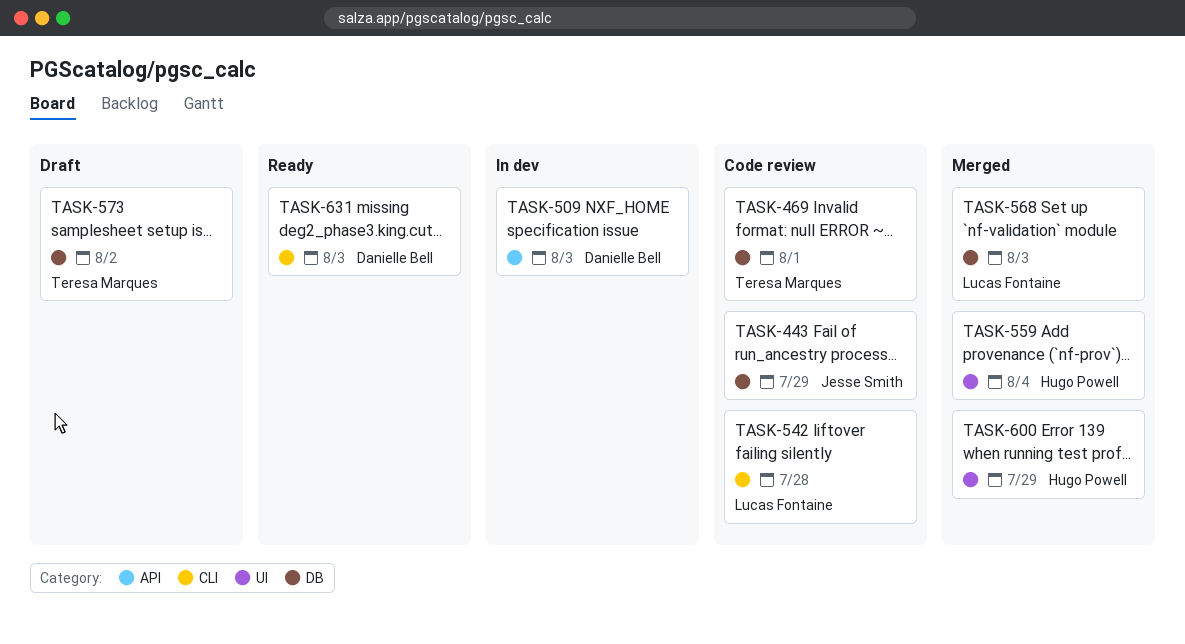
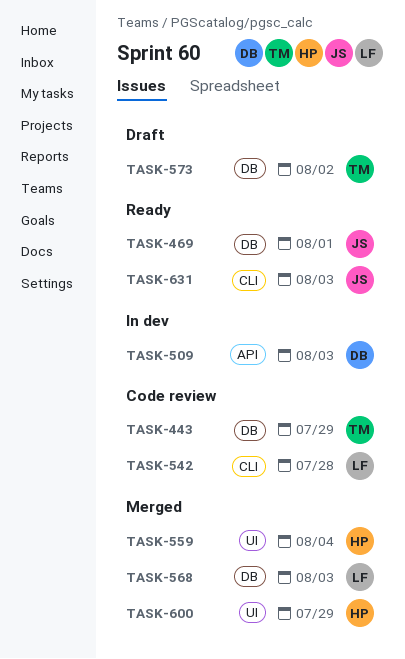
TASK-443, owner: Jesse Smith -> Teresa Marques
TASK-469, status: Code review -> Ready
TASK-469, owner: Teresa Marques -> Jesse Smith
TASK-631, owner: Danielle Bell -> Jesse Smith

